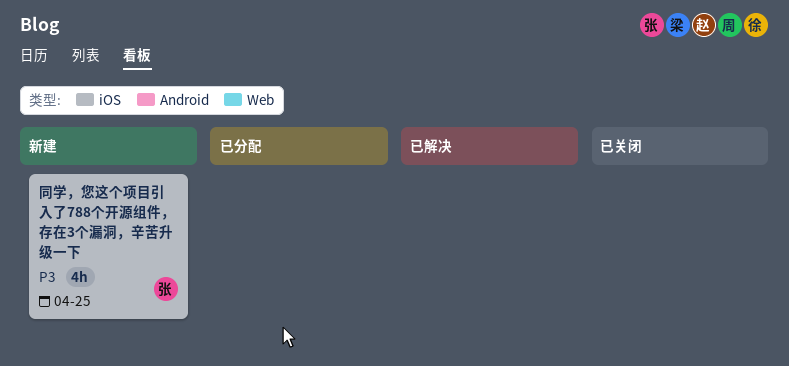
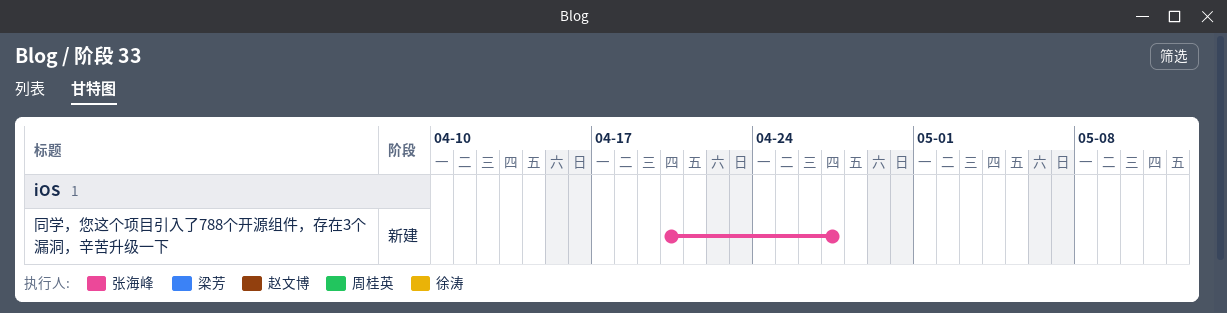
同学，您这个项目引入了788个开源组件，存在3个漏洞，辛苦升级一下, due: Apr 25 -> Apr 27

